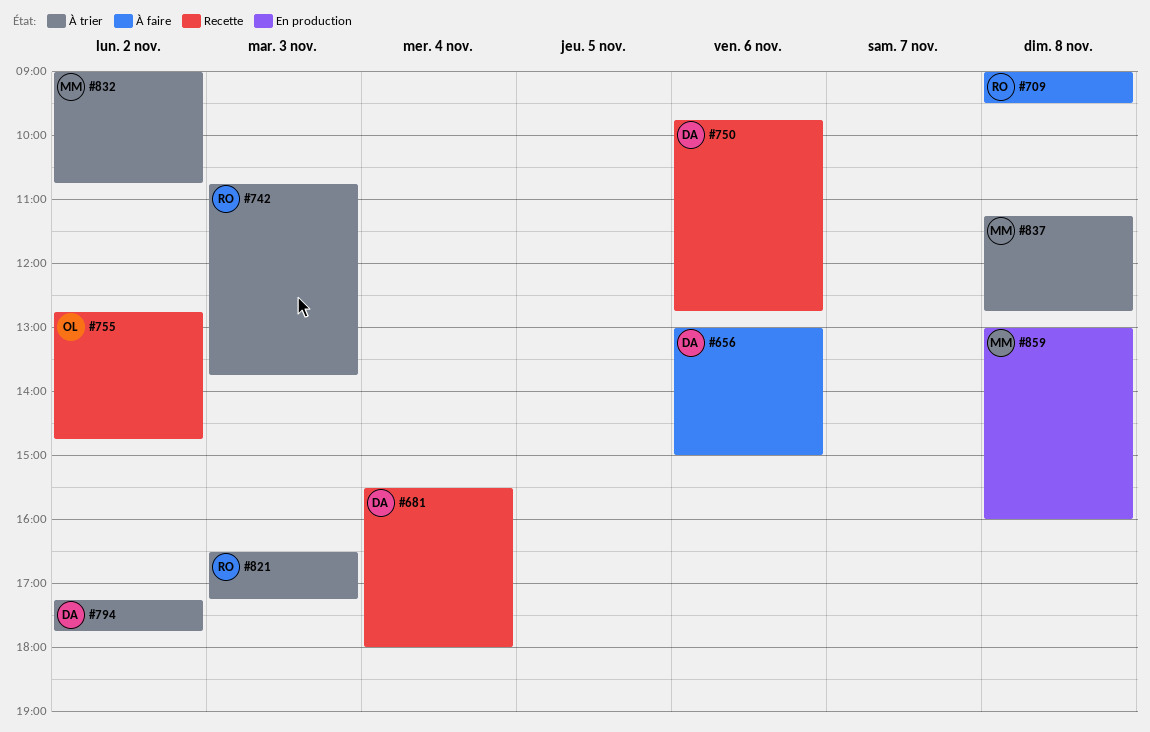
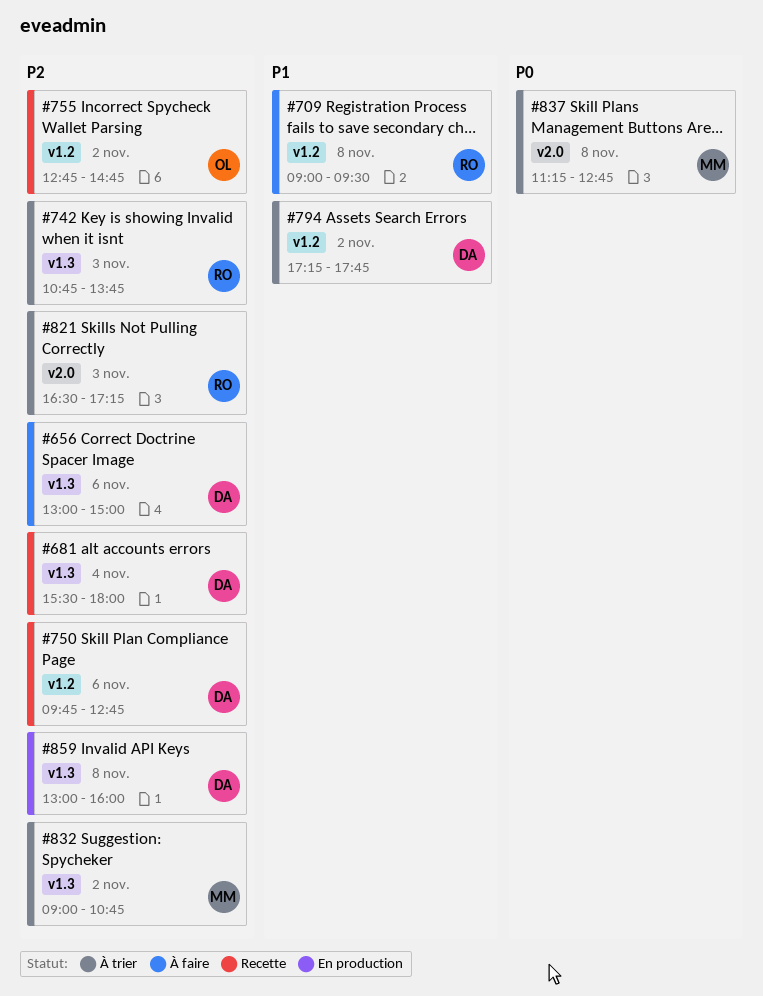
#859, owner: MM -> DA

